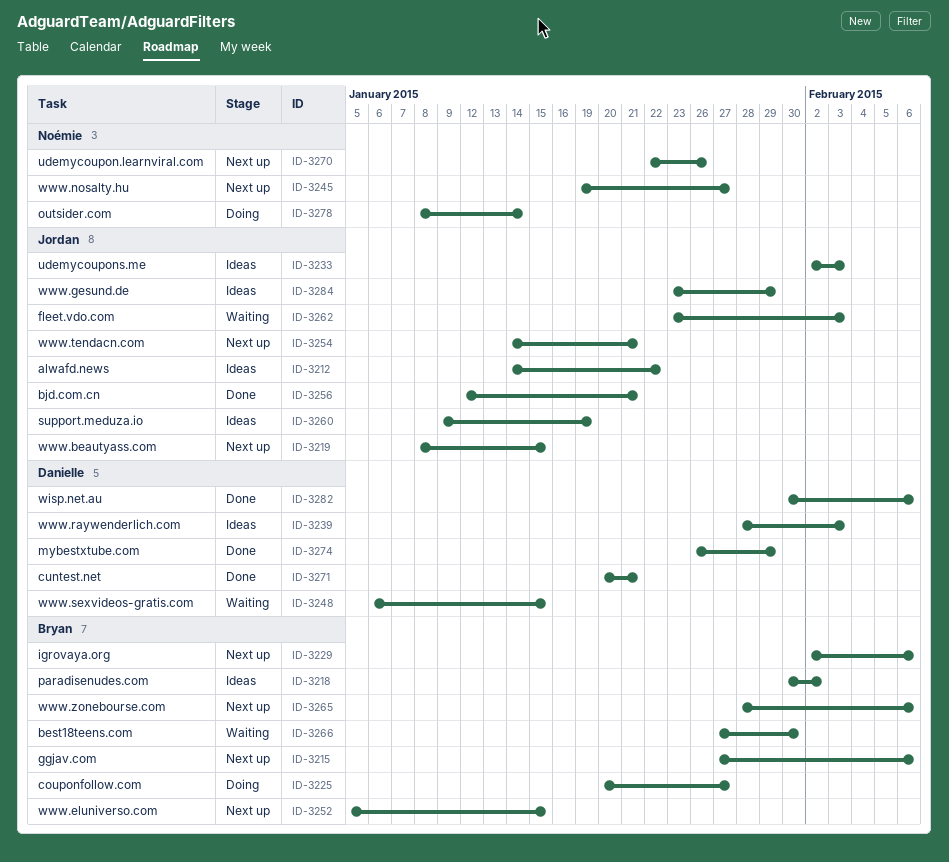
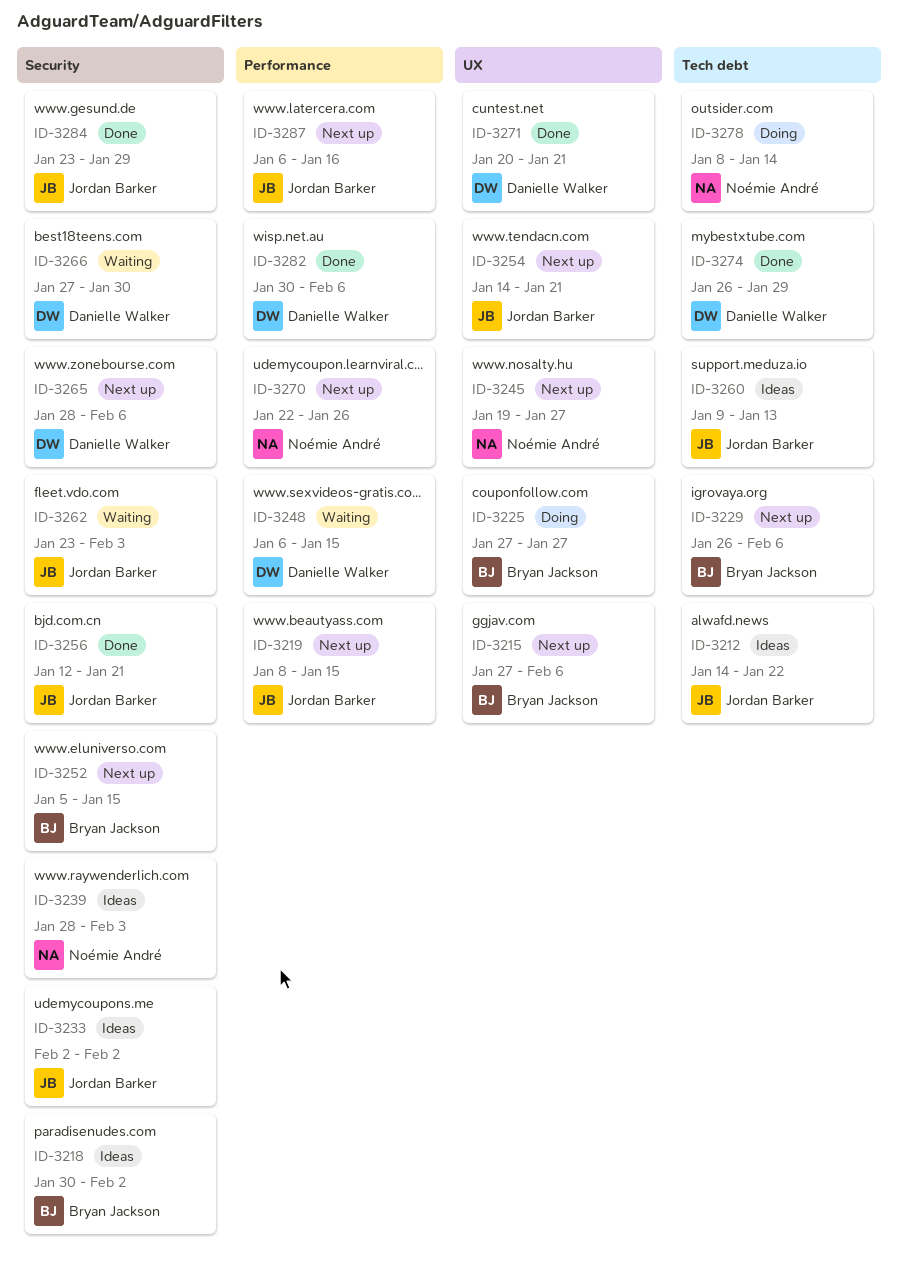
ID-3225, start: Jan 20 -> Jan 27
ID-3229, start: Feb 2 -> Jan 26
ID-3233, due: Feb 3 -> Feb 2
ID-3239, owner: Danielle Walker -> Noémie André
ID-3260, due: Jan 19 -> Jan 13
ID-3265, owner: Bryan Jackson -> Danielle Walker
ID-3266, owner: Bryan Jackson -> Danielle Walker
ID-3284, status: Ideas -> Done
ID-3287: none -> present

